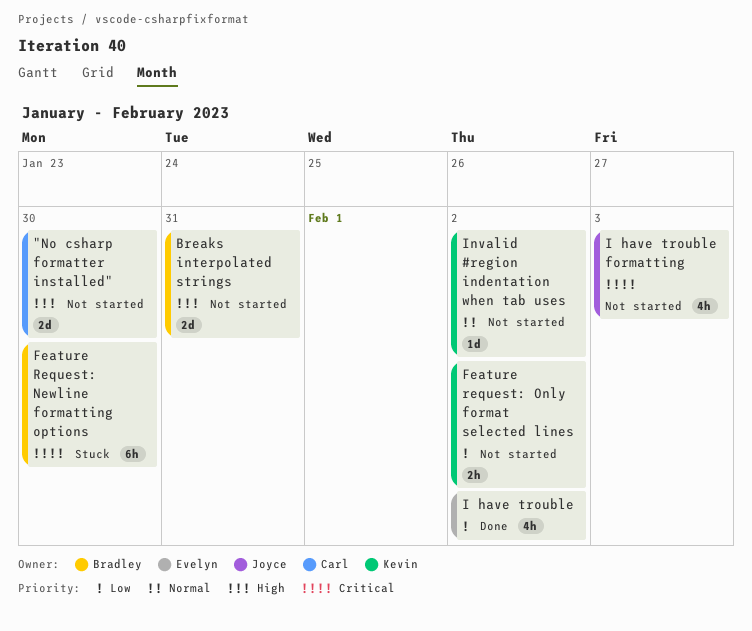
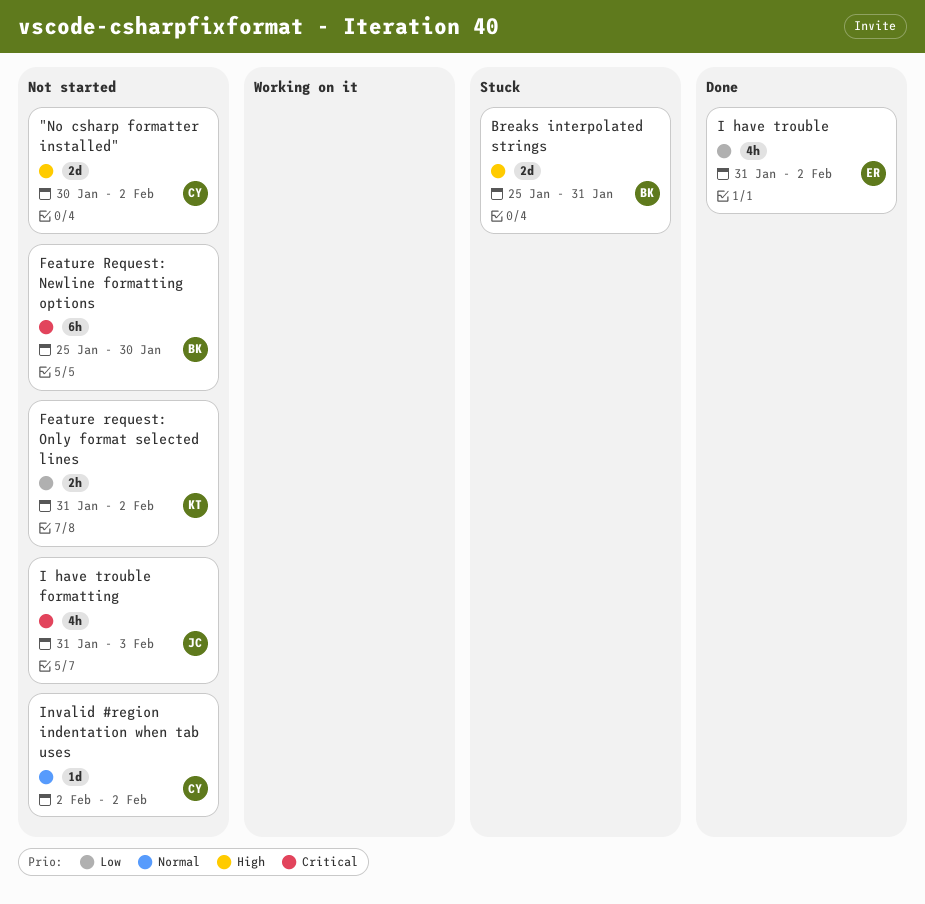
"No csharp formatter installed", due: Jan 30 -> Feb 2
Breaks interpolated strings, status: Not started -> Stuck
Feature Request: Newline formatting options, status: Stuck -> Not started
Invalid #region indentation when tab uses, owner: Kevin -> Carl

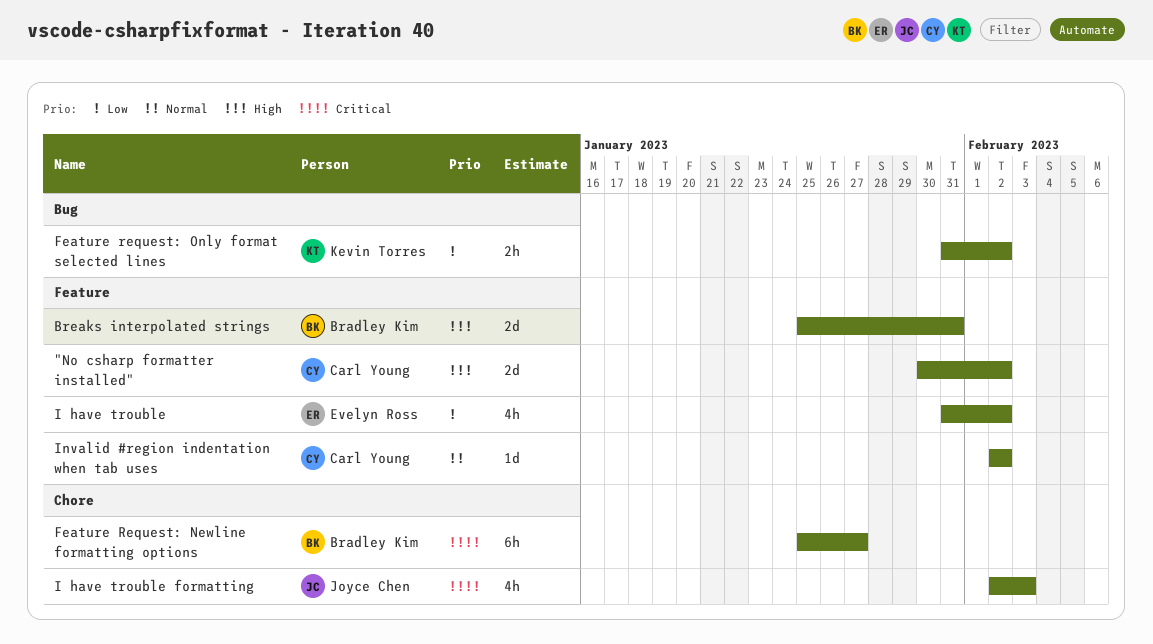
Feature Request: Newline formatting options, due: Jan 30 -> Jan 27
I have trouble formatting, start: Jan 31 -> Feb 2

